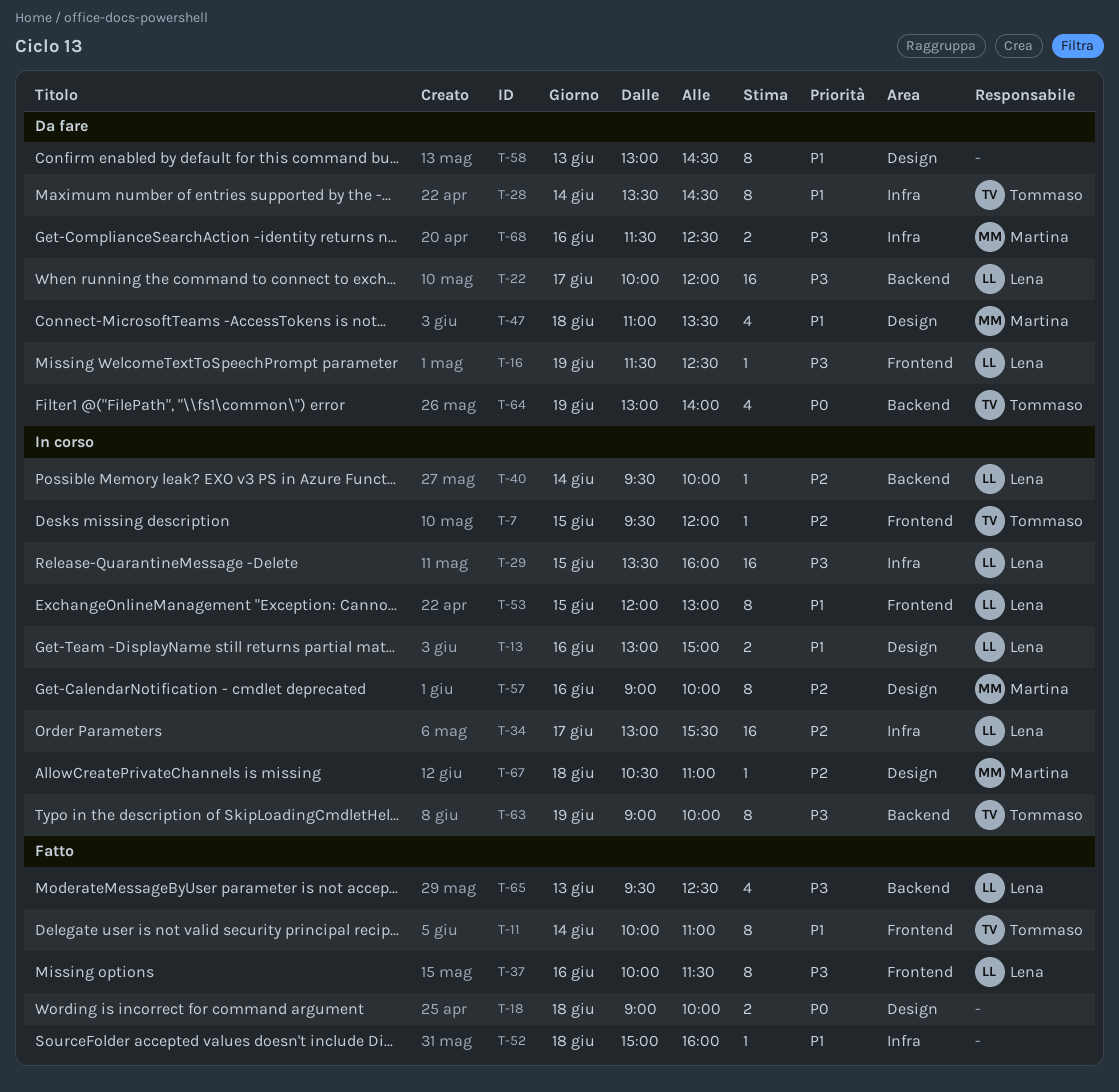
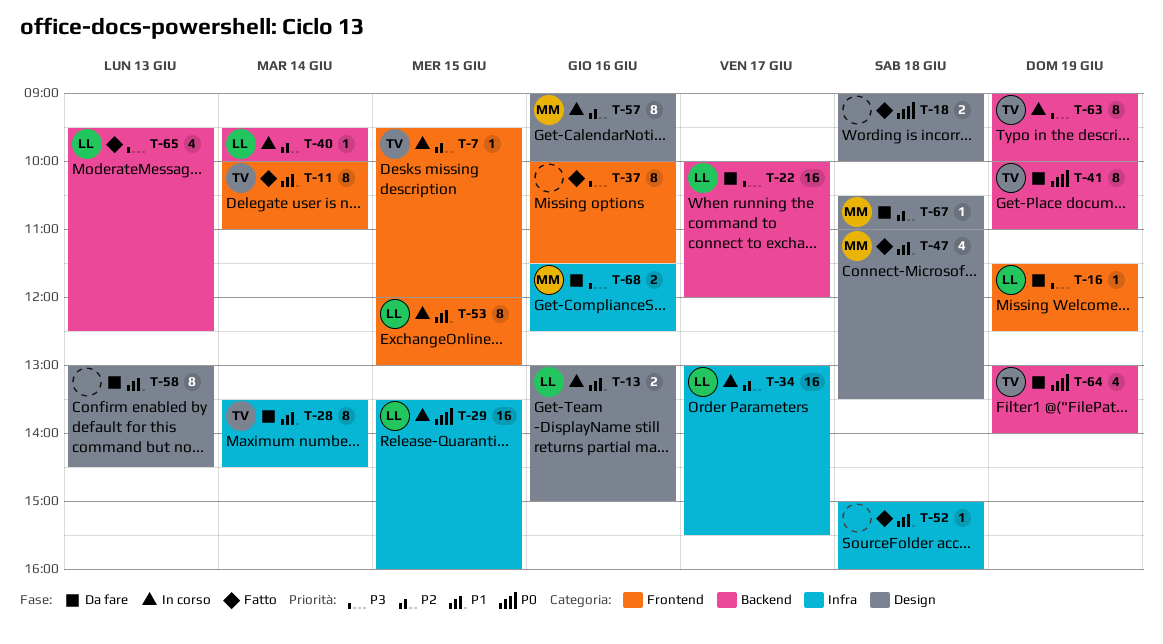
T-29, priority: P3 -> P0
T-37, owner: Lena -> none
T-41: none -> present
T-47, status: Da fare -> Fatto
T-67, status: In corso -> Da fare

